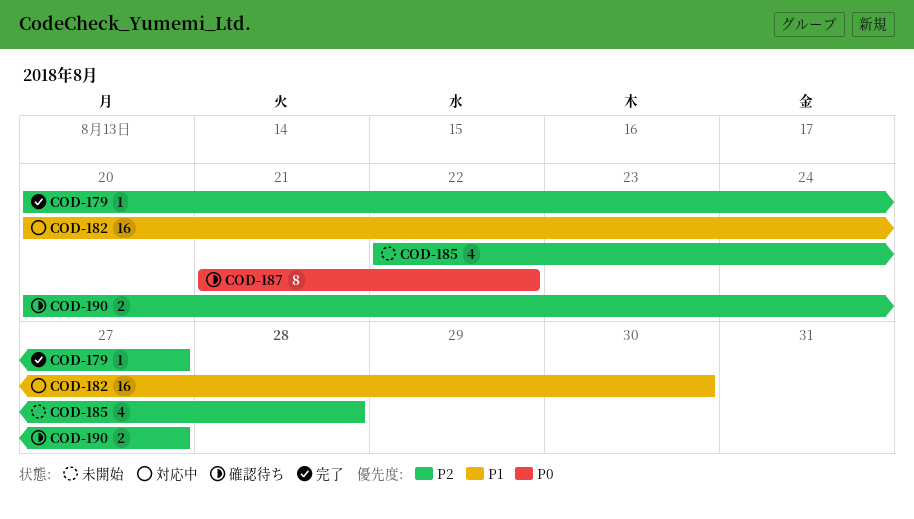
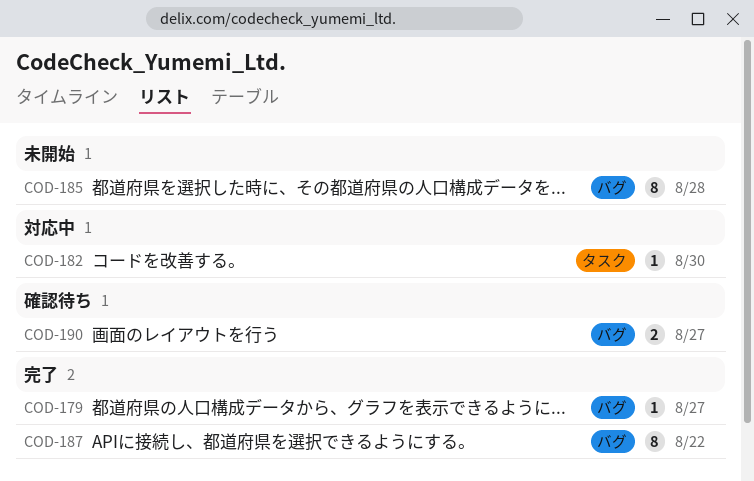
COD-182, estimate: 16 -> 1
COD-185, estimate: 4 -> 8
COD-187, status: 確認待ち -> 完了

